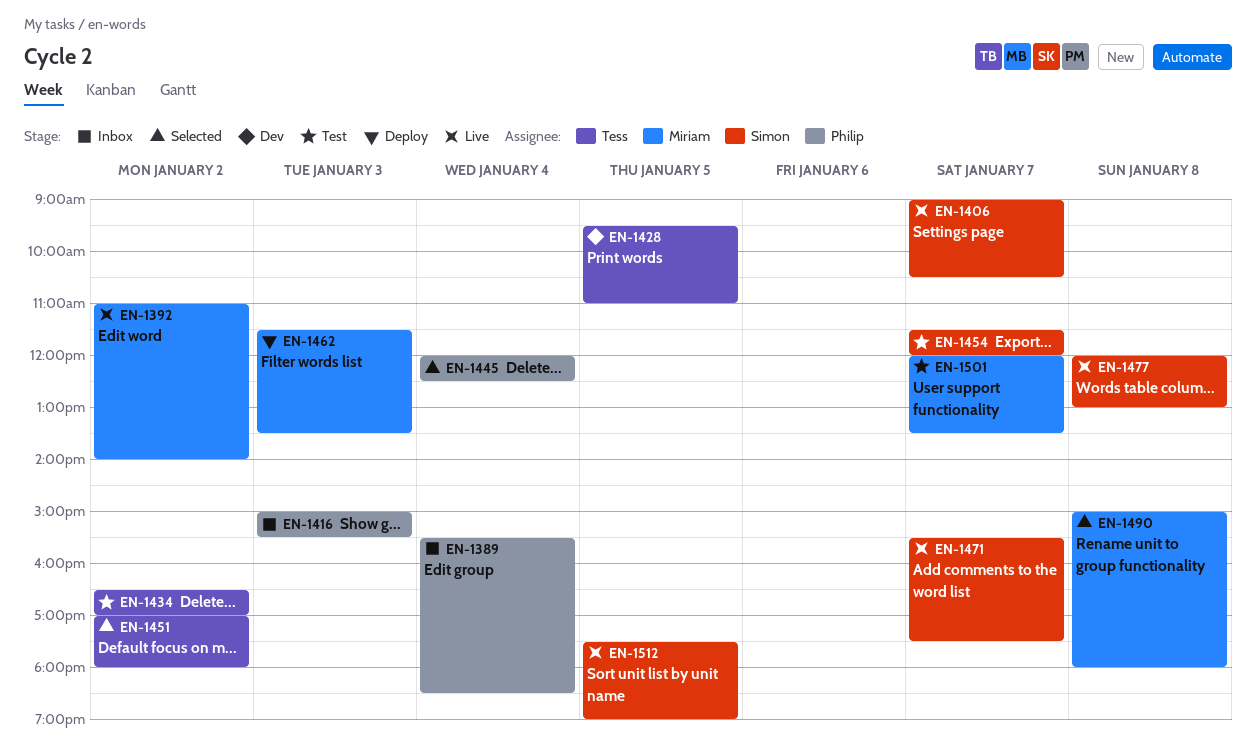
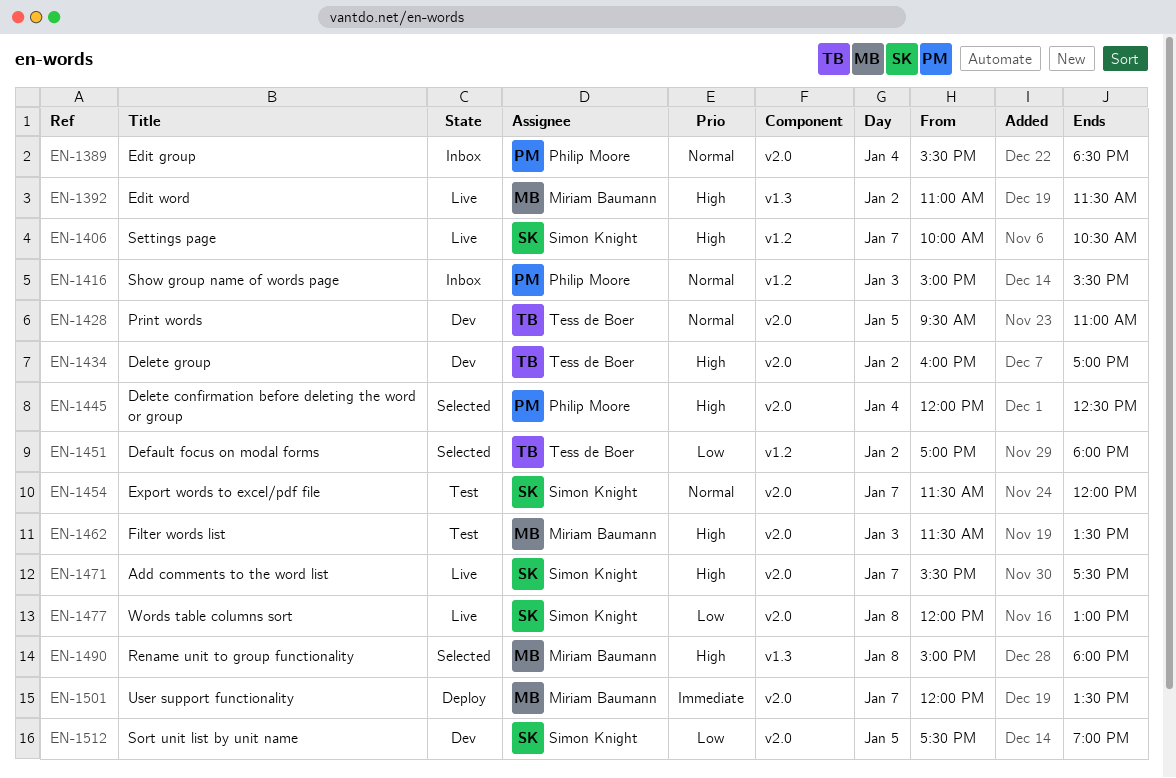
EN-1392, ends: 14:00 -> 11:30
EN-1406, begins: 09:00 -> 10:00
EN-1434, status: Test -> Dev
EN-1434, begins: 16:30 -> 16:00
EN-1462, status: Deploy -> Test
EN-1501, status: Test -> Deploy
EN-1512, status: Live -> Dev

